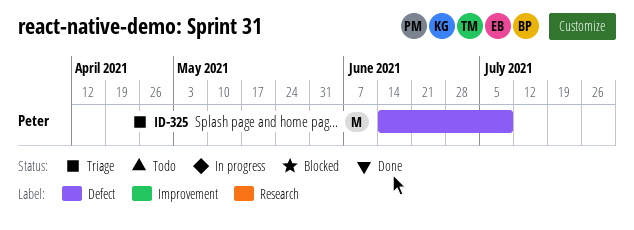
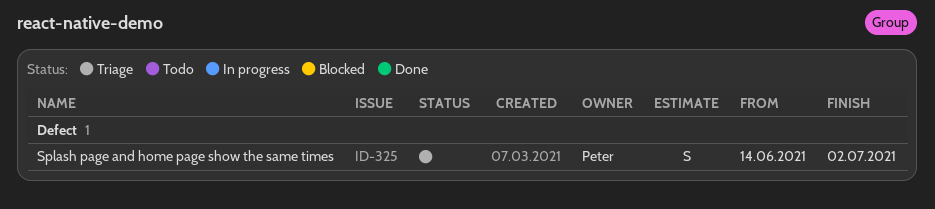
ID-325, estimate: M -> S
ID-325, due: Jul 9 -> Jul 2

